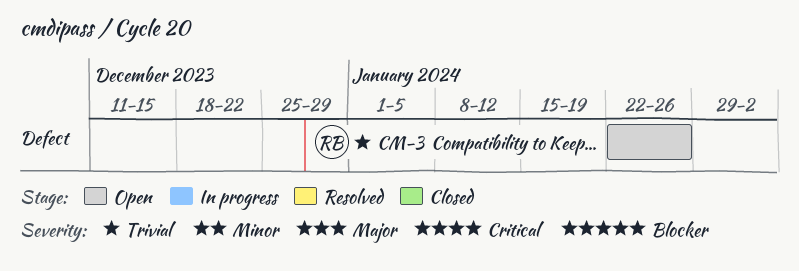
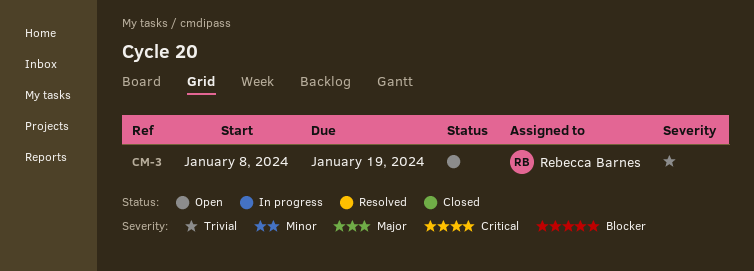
CM-3, start: Jan 22 -> Jan 8
CM-3, due: Jan 26 -> Jan 19

